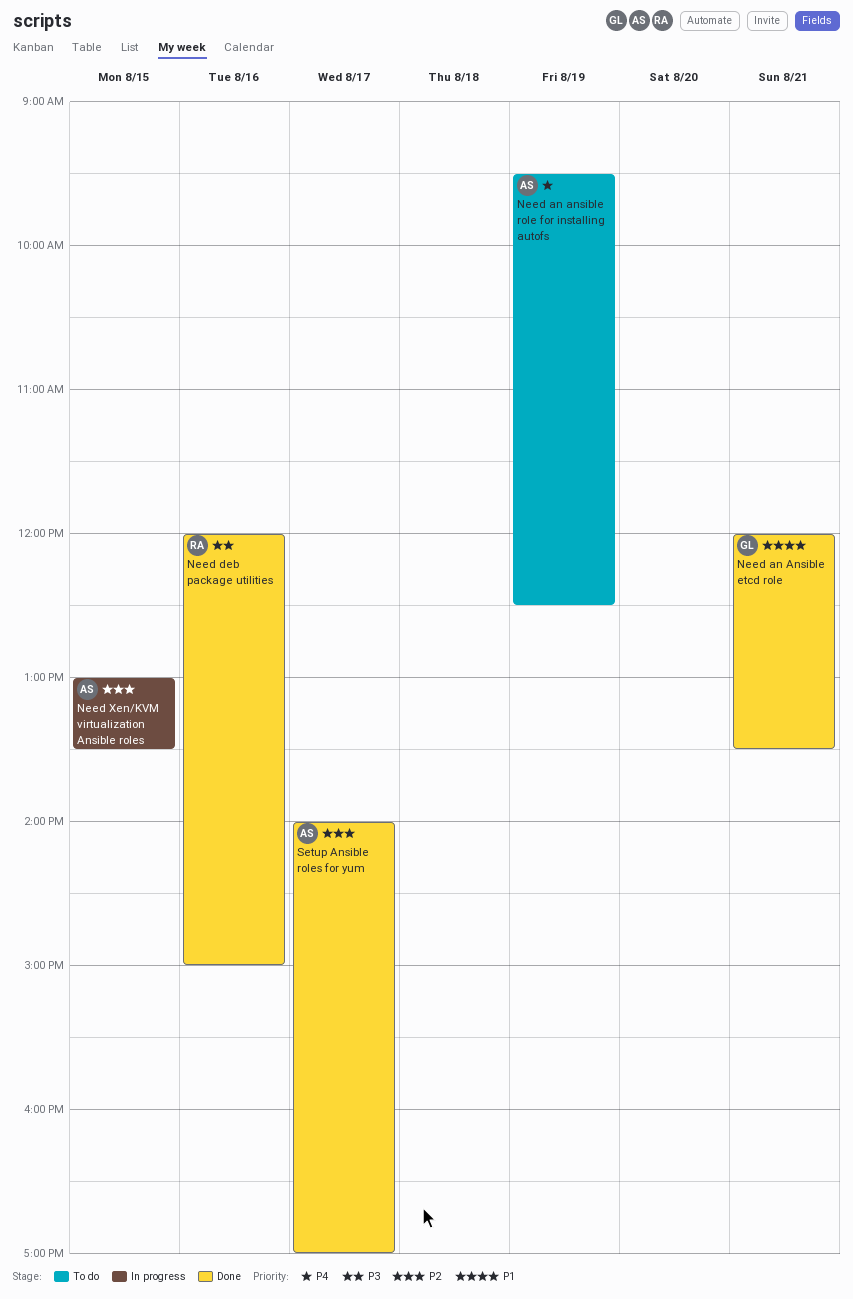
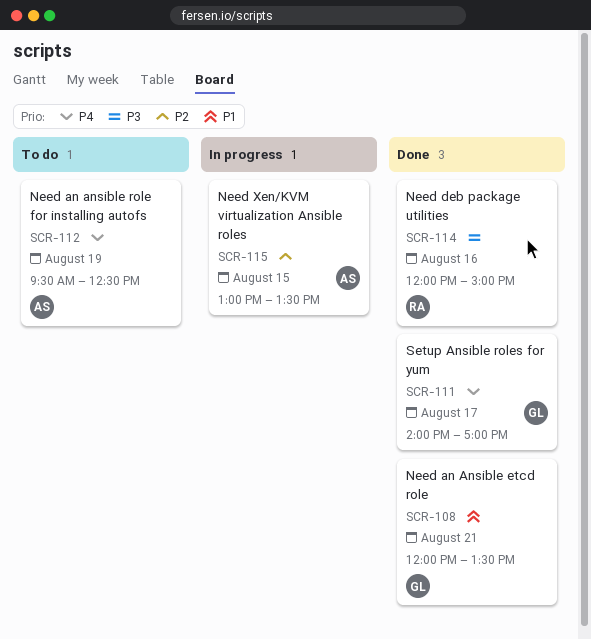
Setup Ansible roles for yum, owner: AS -> GL
Setup Ansible roles for yum, priority: P2 -> P4

